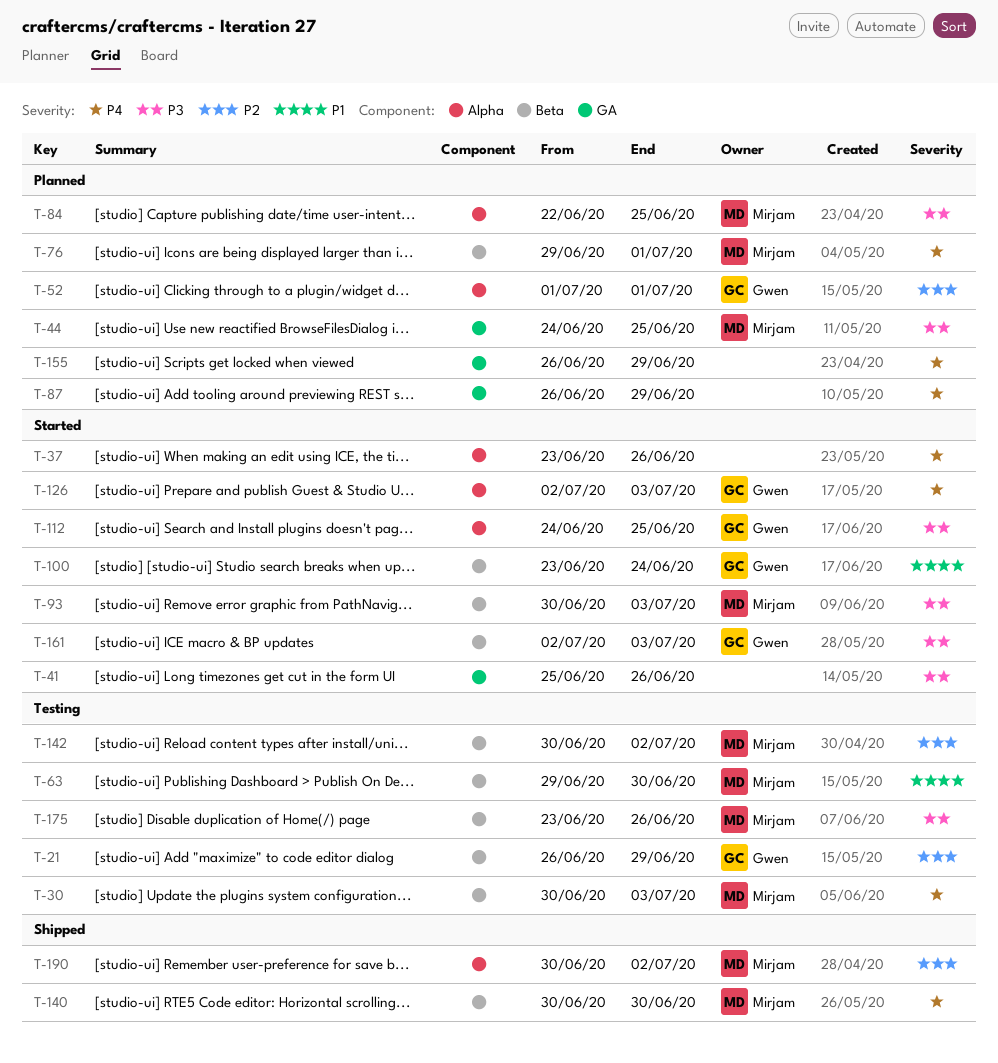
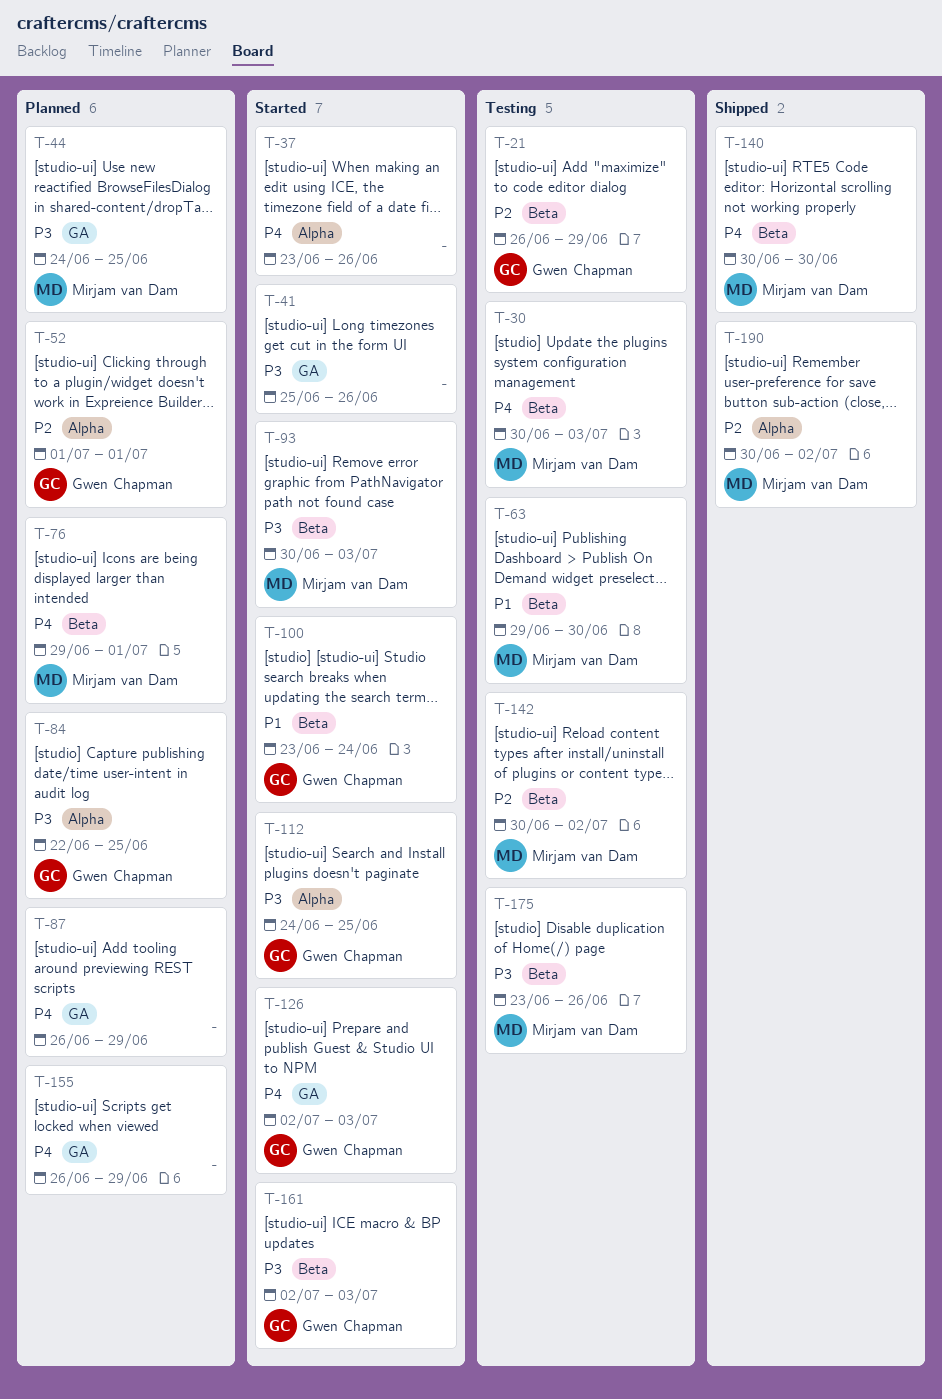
T-84, owner: Mirjam van Dam -> Gwen Chapman
T-126, label: Alpha -> GA

